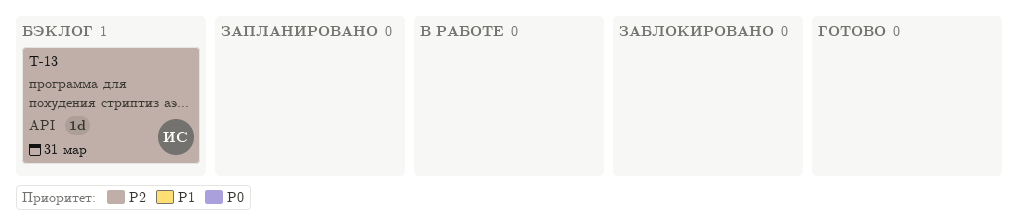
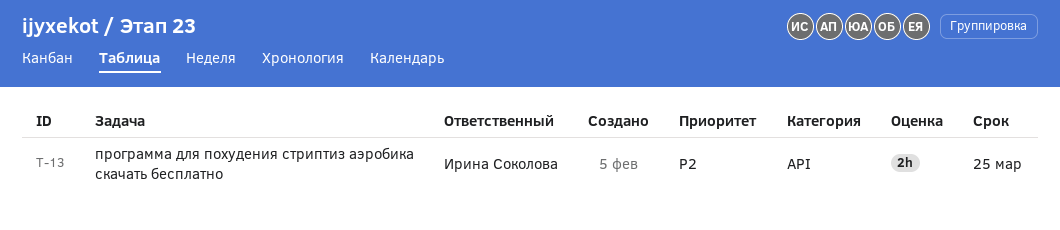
T-13, estimate: 1d -> 2h
T-13, due: Mar 31 -> Mar 25

